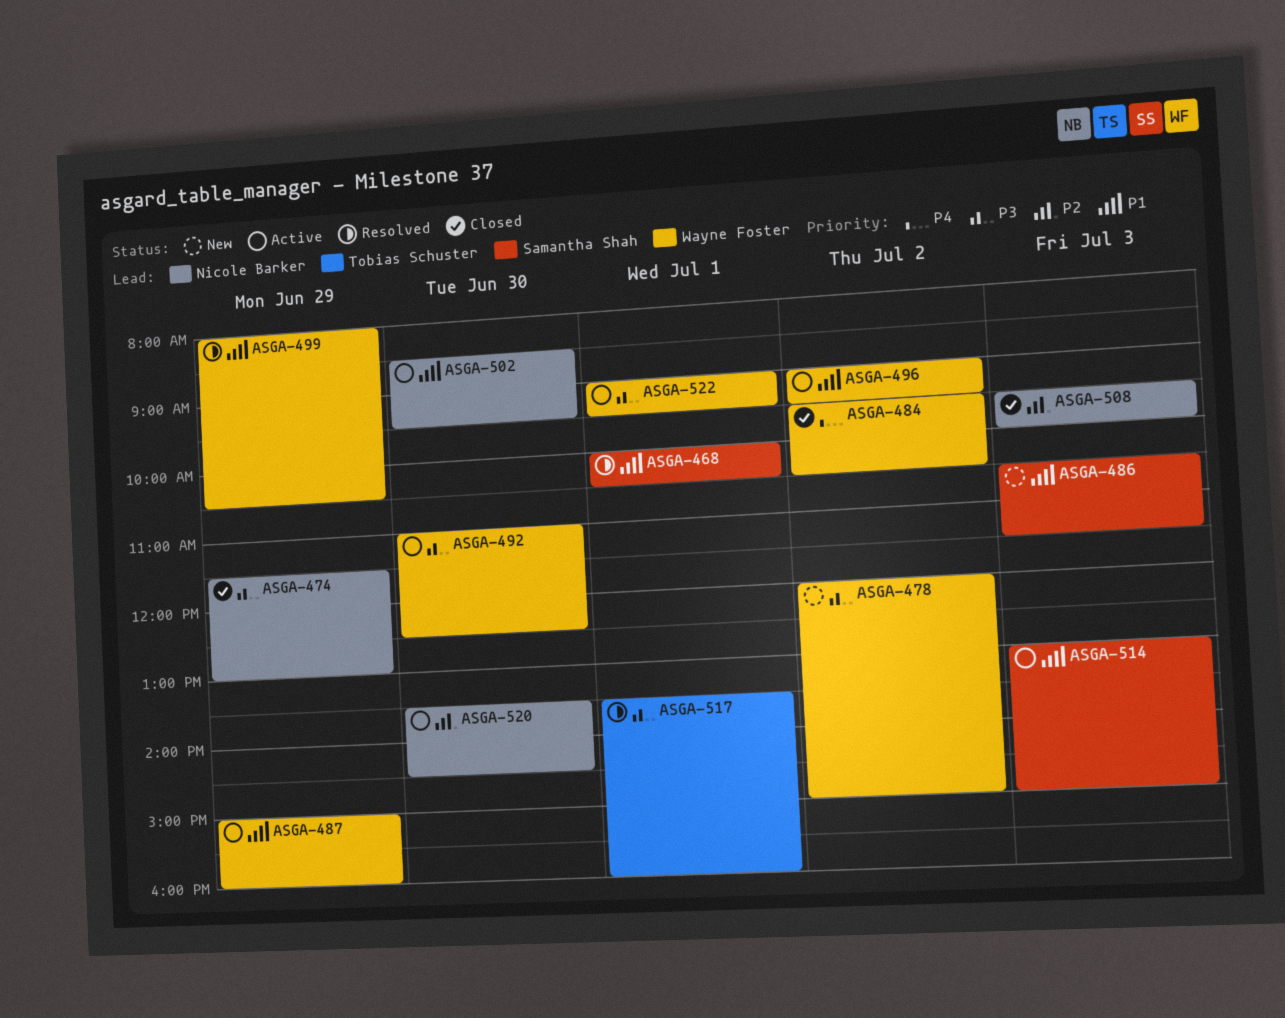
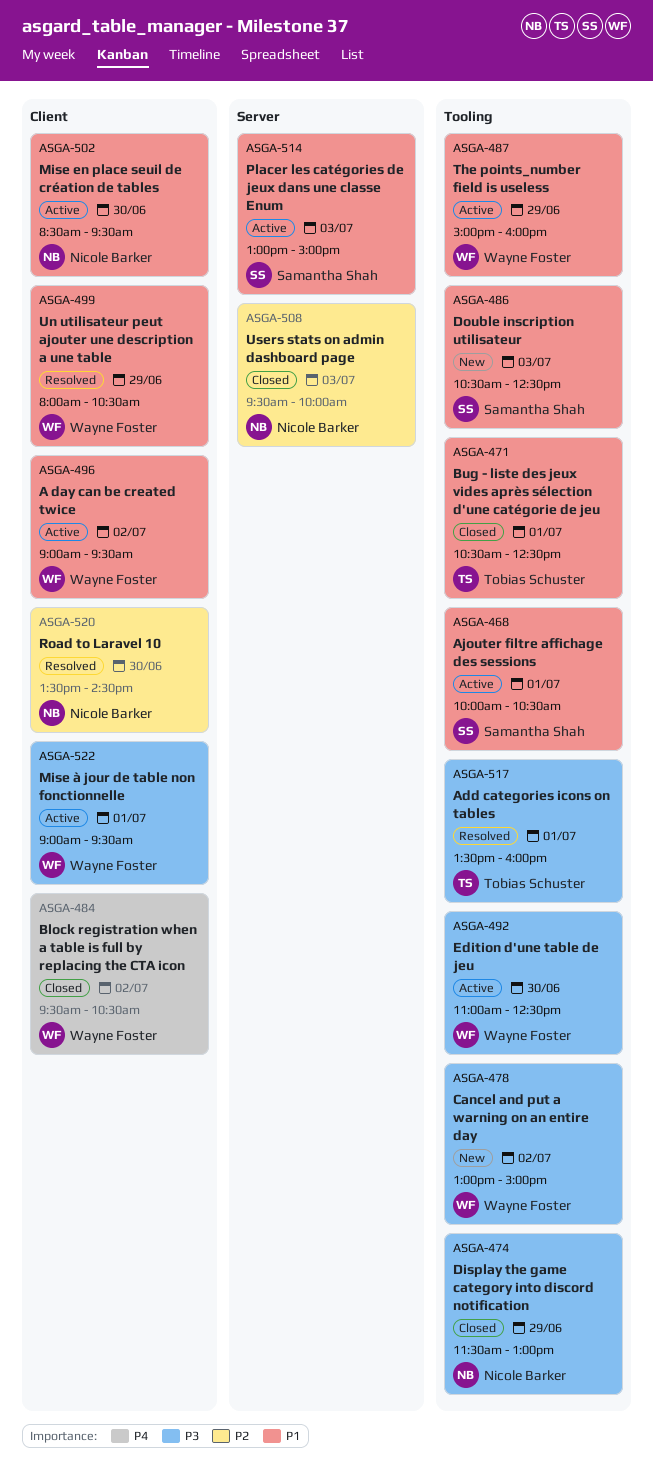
ASGA-468, status: Resolved -> Active
ASGA-471: none -> present
ASGA-478, begins: 12:00 -> 13:00
ASGA-486, ends: 11:30 -> 12:30
ASGA-520, status: Active -> Resolved

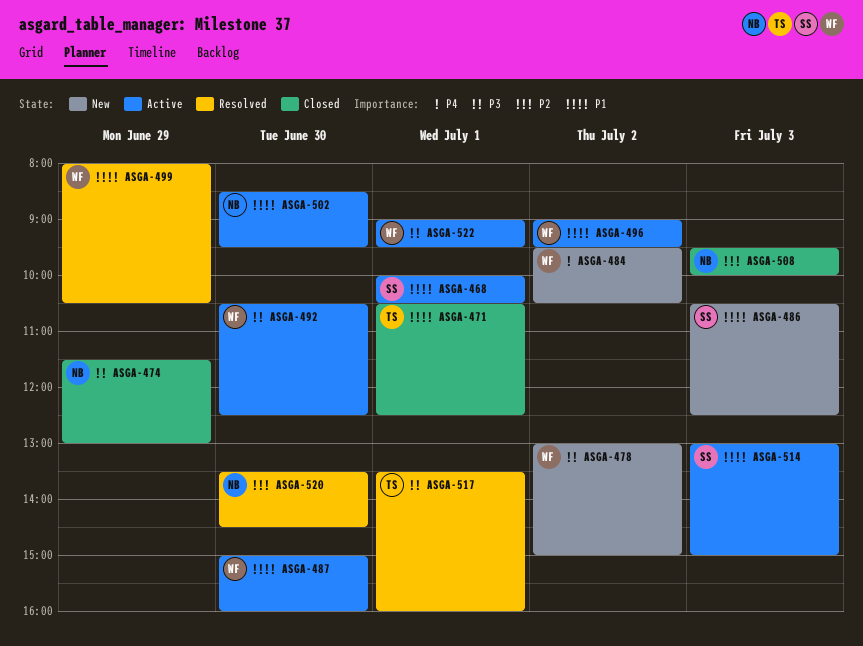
ASGA-484, status: Closed -> New
ASGA-487, day: Jun 29 -> Jun 30
ASGA-492, begins: 11:00 -> 10:30

